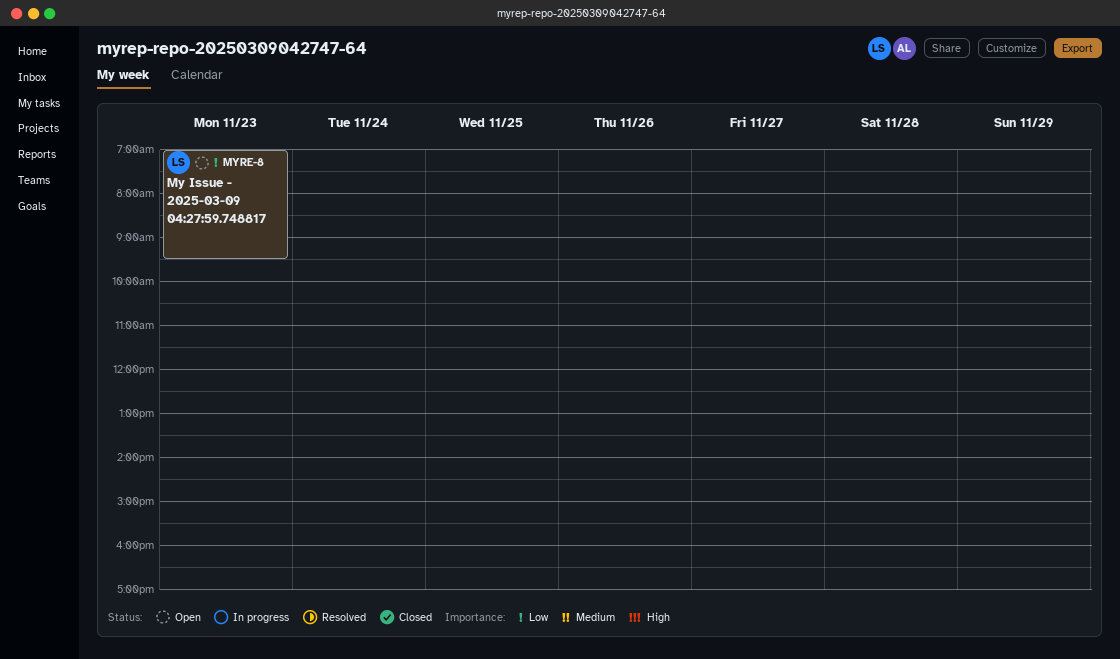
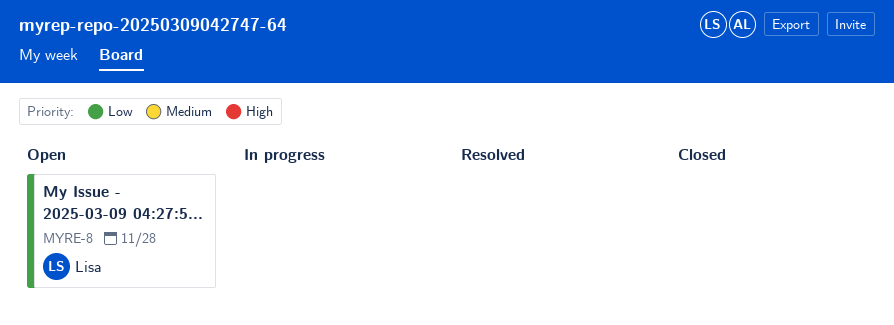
MYRE-8, day: Nov 23 -> Nov 28

